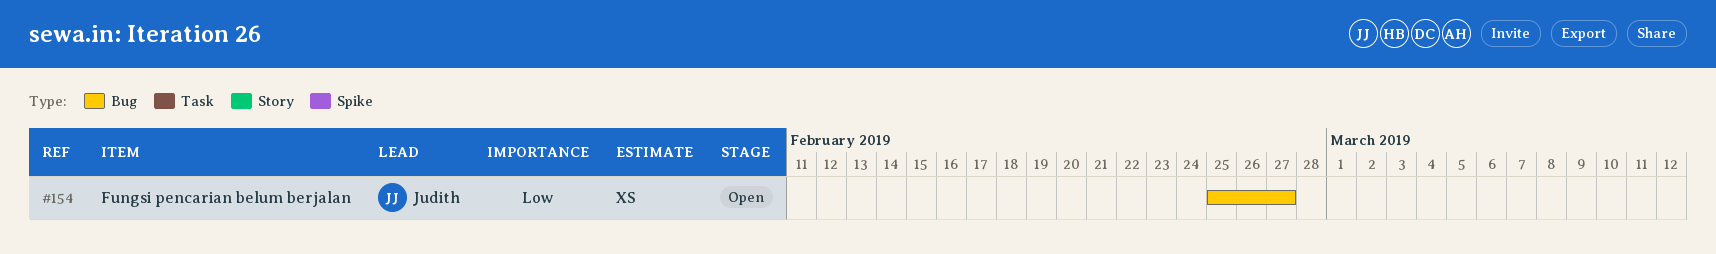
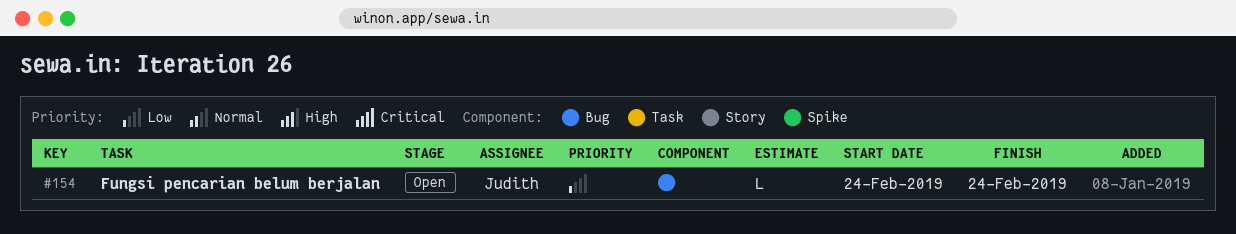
#154, estimate: XS -> L
#154, start: Feb 25 -> Feb 24
#154, due: Feb 27 -> Feb 24

